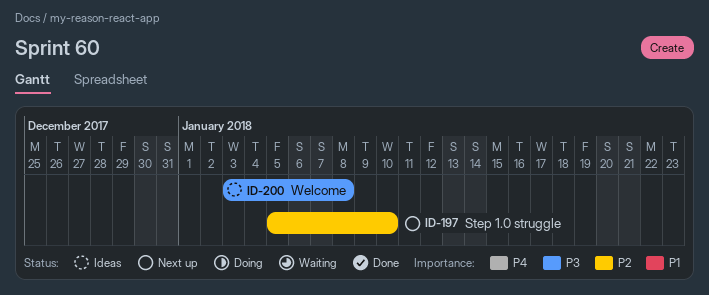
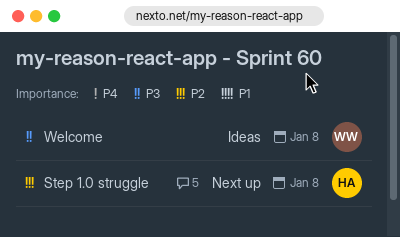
Step 1.0 struggle, due: Jan 10 -> Jan 8

